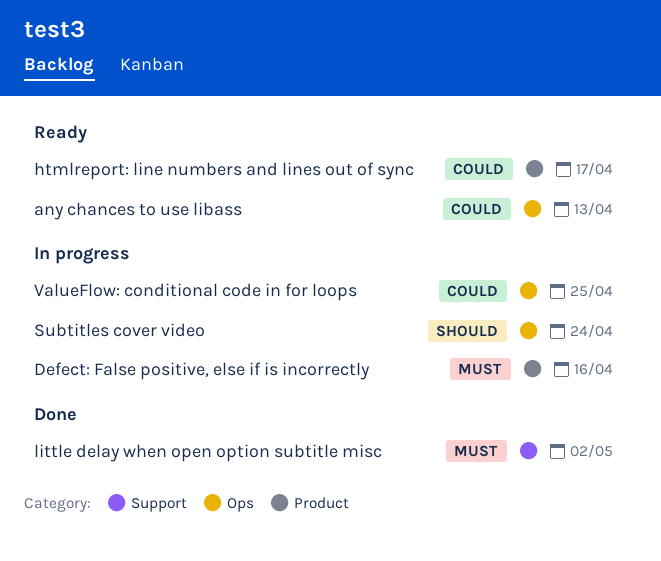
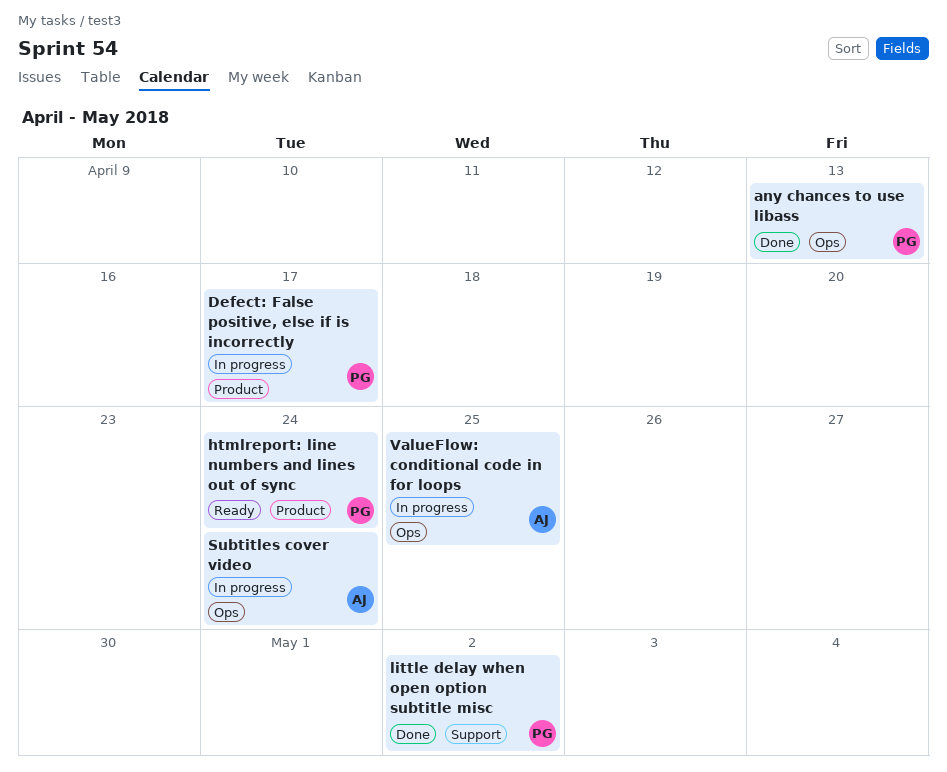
any chances to use libass, status: Ready -> Done
Defect: False positive, else if is incorrectly, due: Apr 16 -> Apr 17
htmlreport: line numbers and lines out of sync, due: Apr 17 -> Apr 24

